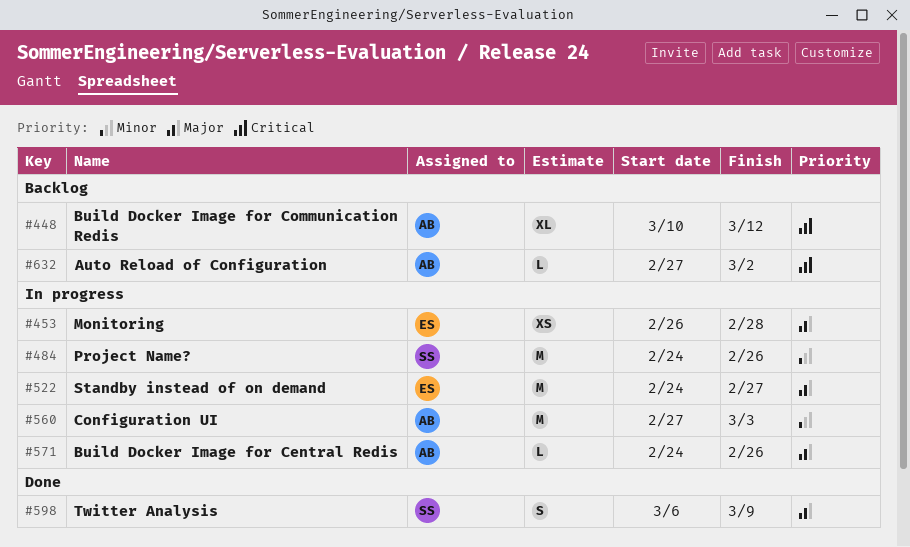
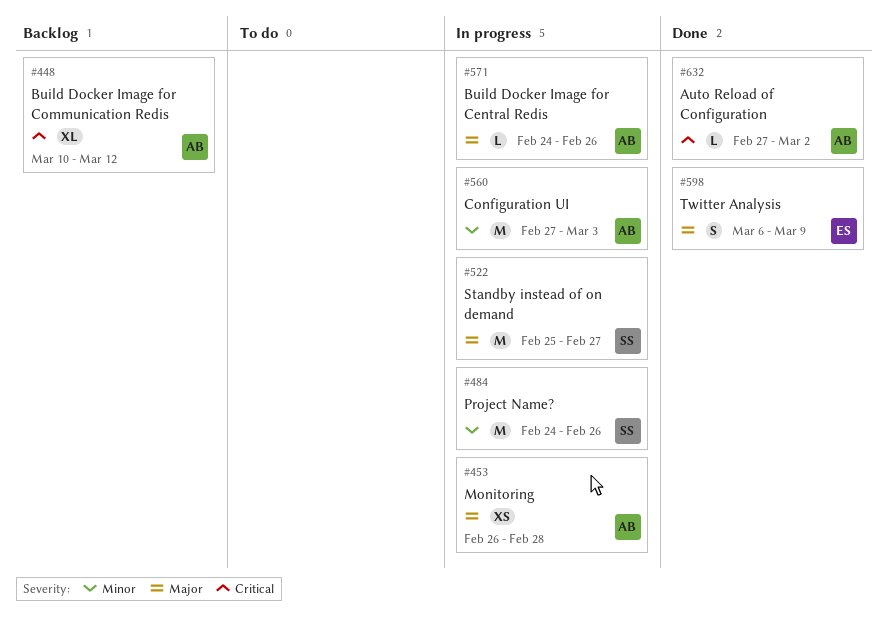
#453, owner: ES -> AB
#522, owner: ES -> SS
#522, start: Feb 24 -> Feb 25
#598, owner: SS -> ES
#632, status: Backlog -> Done

